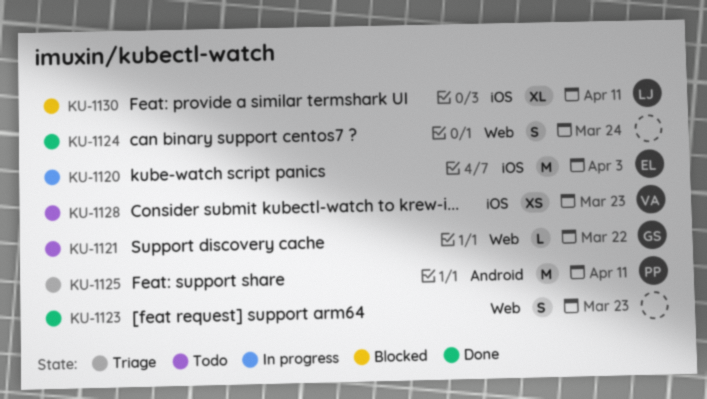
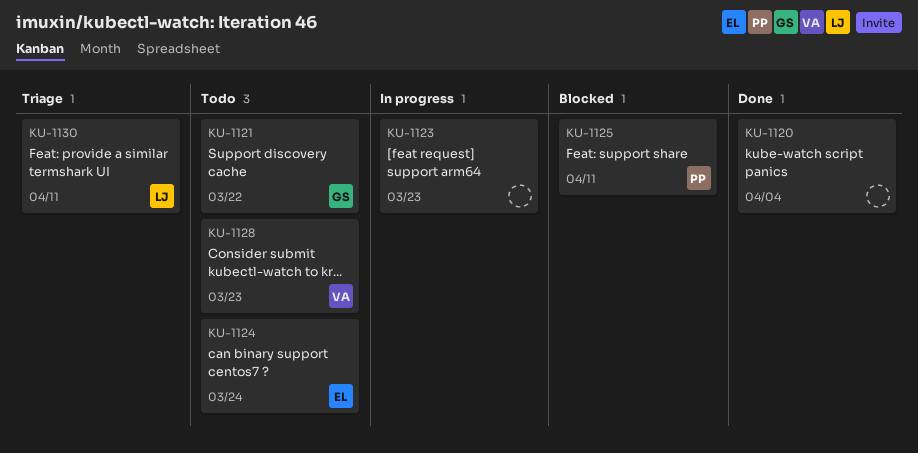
KU-1120, status: In progress -> Done
KU-1120, owner: EL -> none
KU-1120, due: Apr 3 -> Apr 4
KU-1123, status: Done -> In progress
KU-1124, status: Done -> Todo
KU-1124, owner: none -> EL
KU-1125, status: Triage -> Blocked
KU-1130, status: Blocked -> Triage

